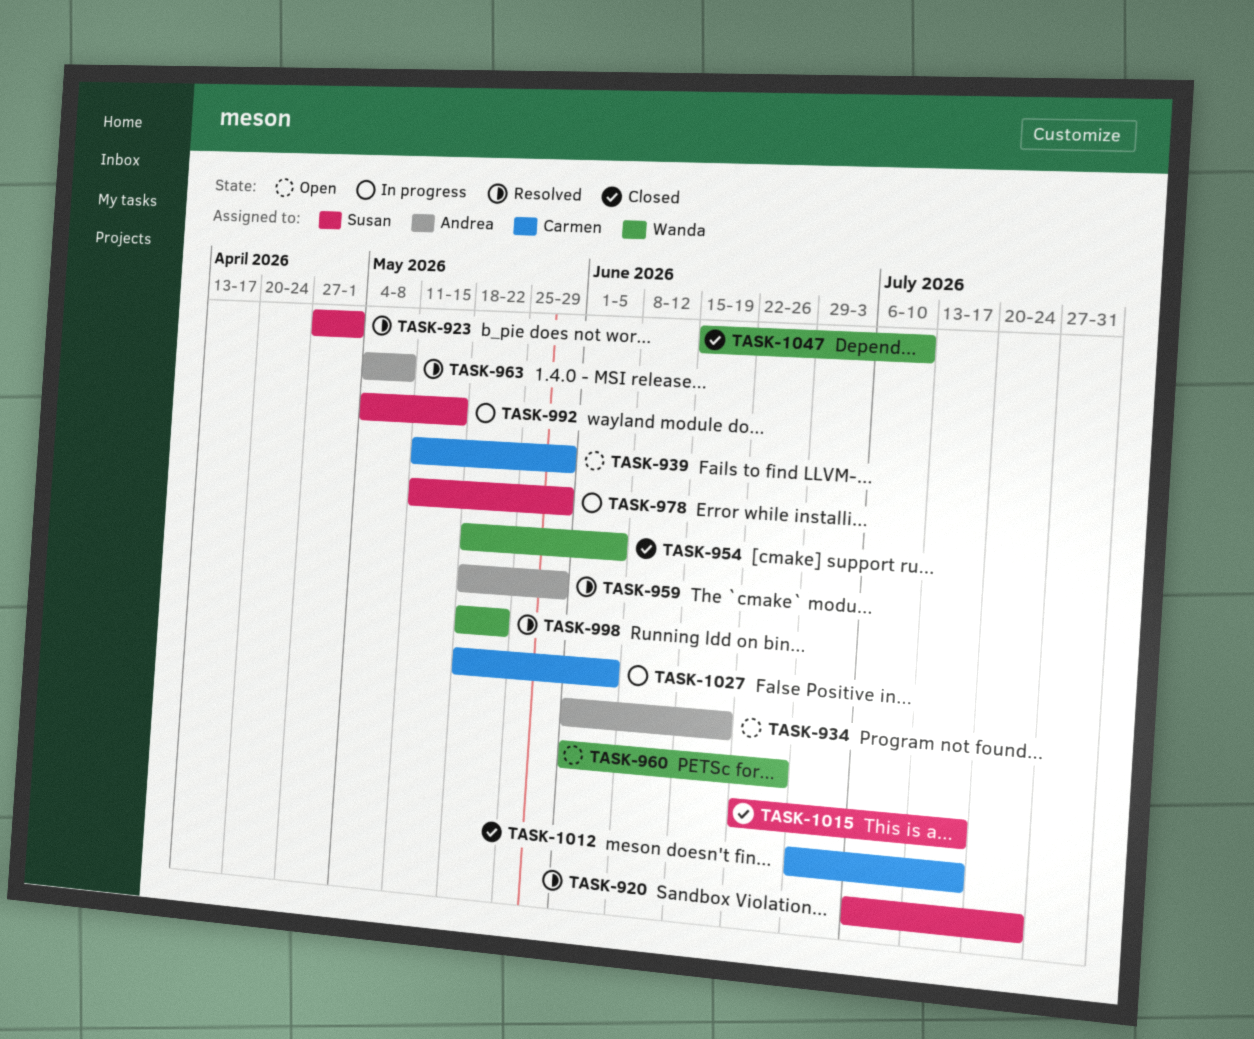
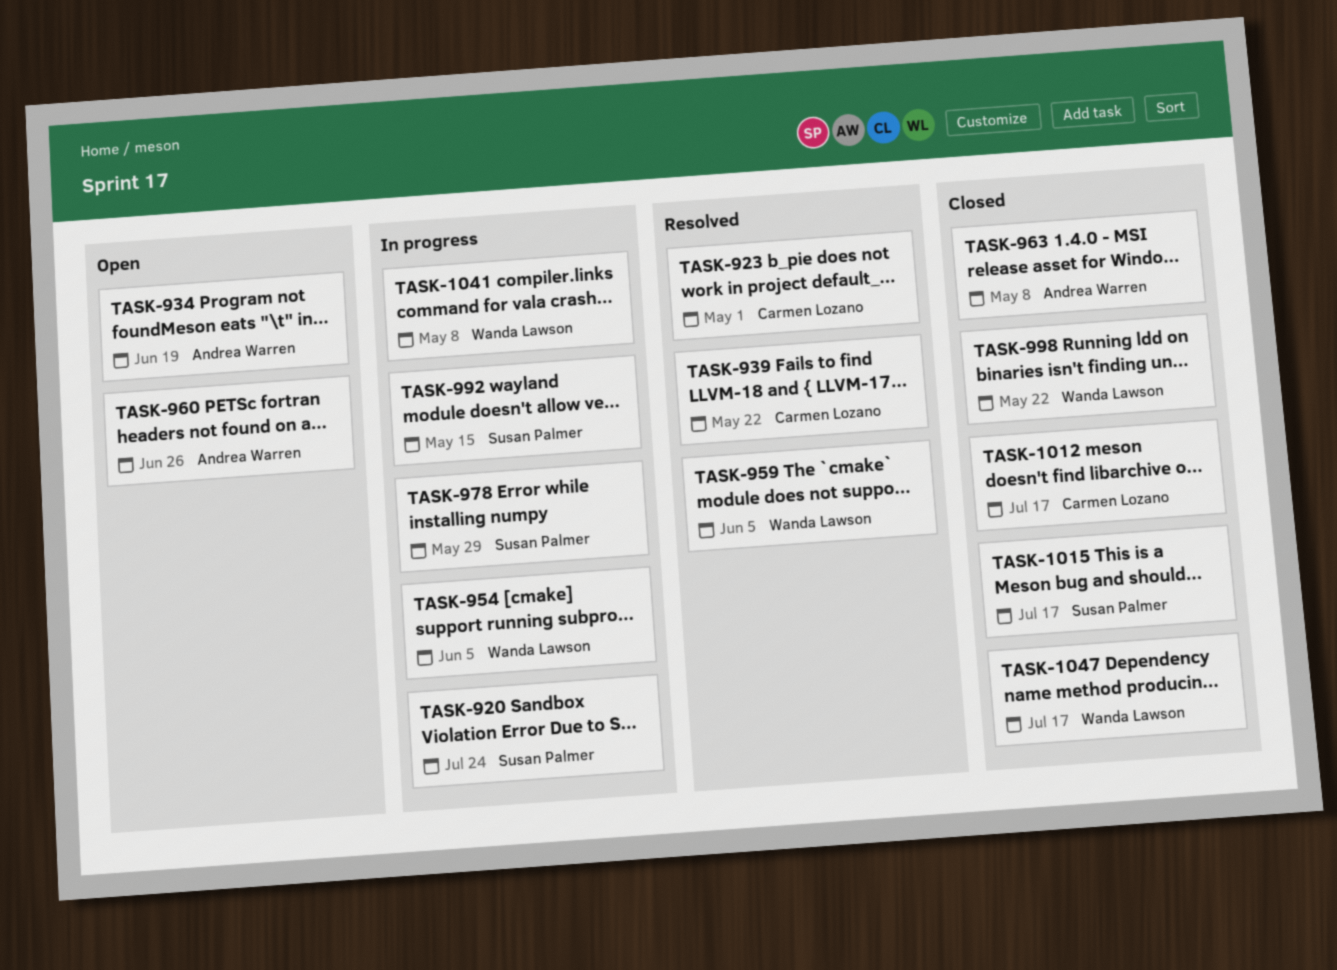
TASK-920, status: Resolved -> In progress
TASK-923, owner: Susan Palmer -> Carmen Lozano
TASK-939, status: Open -> Resolved
TASK-939, due: May 29 -> May 22
TASK-954, status: Closed -> In progress
TASK-959, owner: Andrea Warren -> Wanda Lawson
TASK-959, due: May 29 -> Jun 5
TASK-960, owner: Wanda Lawson -> Andrea Warren
TASK-963, status: Resolved -> Closed
TASK-998, status: Resolved -> Closed
TASK-1027: present -> none
TASK-1041: none -> present
TASK-1047, due: Jul 10 -> Jul 17

